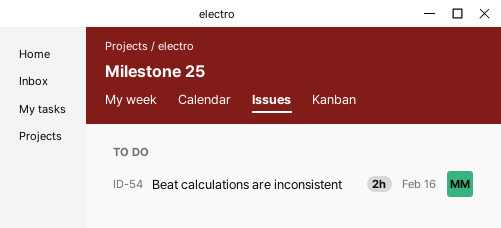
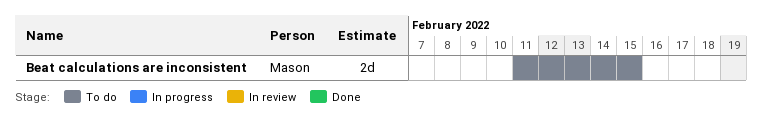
Beat calculations are inconsistent, estimate: 2h -> 2d
Beat calculations are inconsistent, due: Feb 16 -> Feb 15

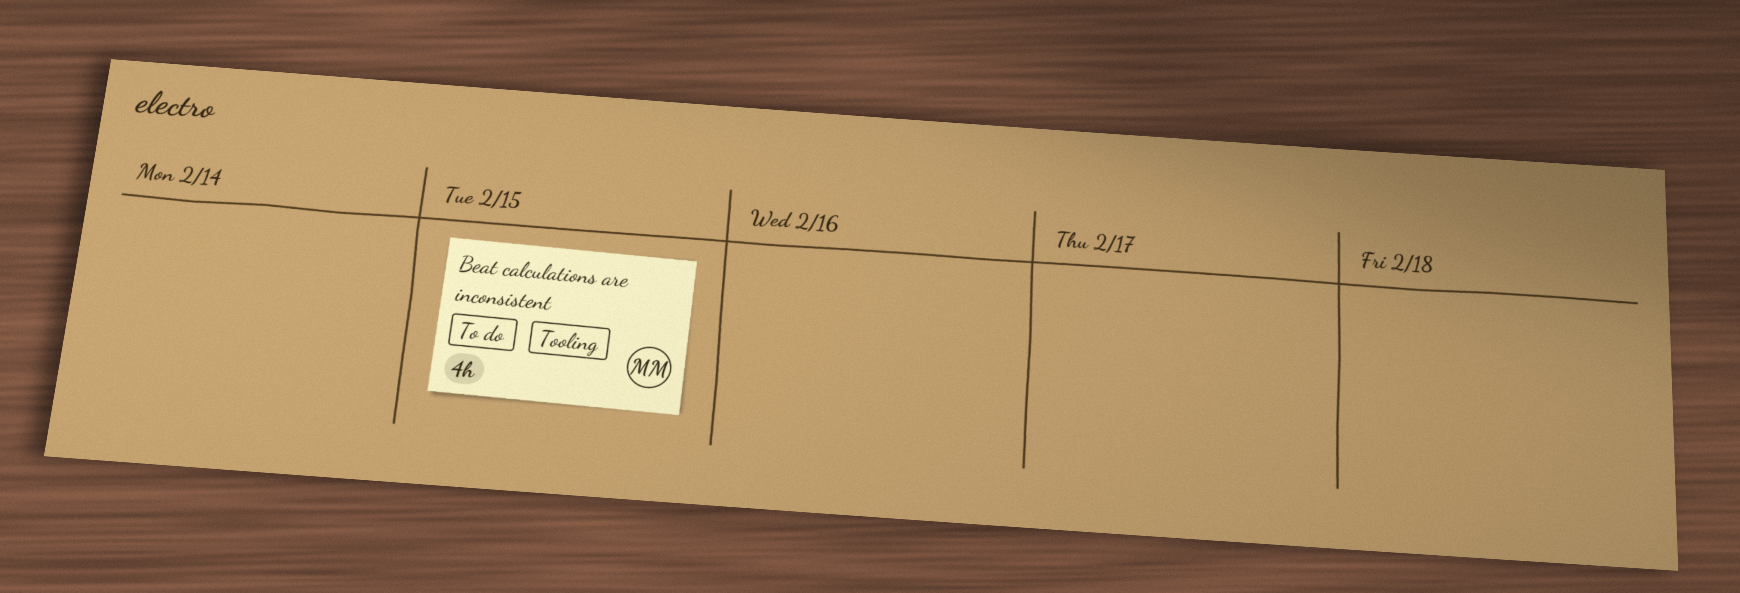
Beat calculations are inconsistent, estimate: 2d -> 4h

